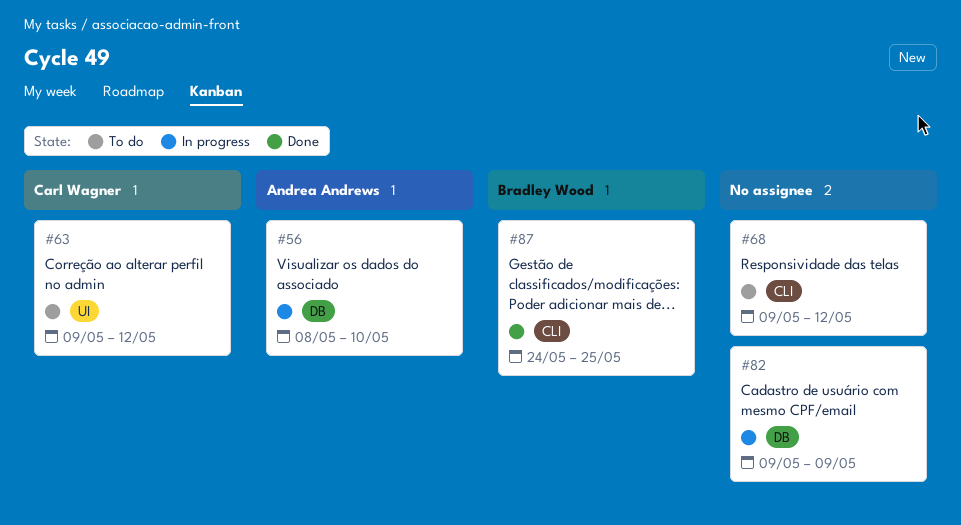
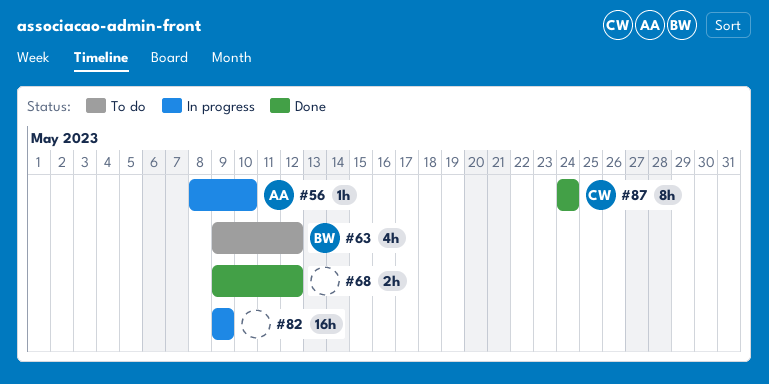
#63, owner: Carl Wagner -> Bradley Wood
#68, status: To do -> Done
#87, owner: Bradley Wood -> Carl Wagner
#87, due: May 25 -> May 24

